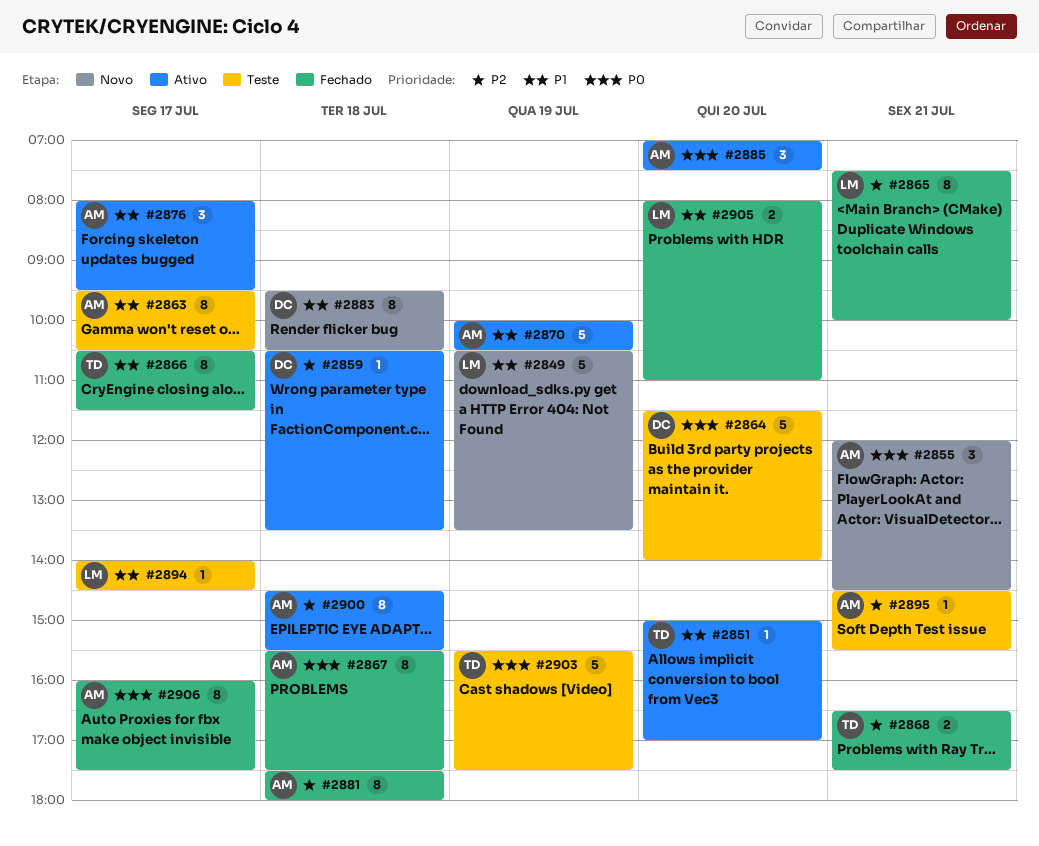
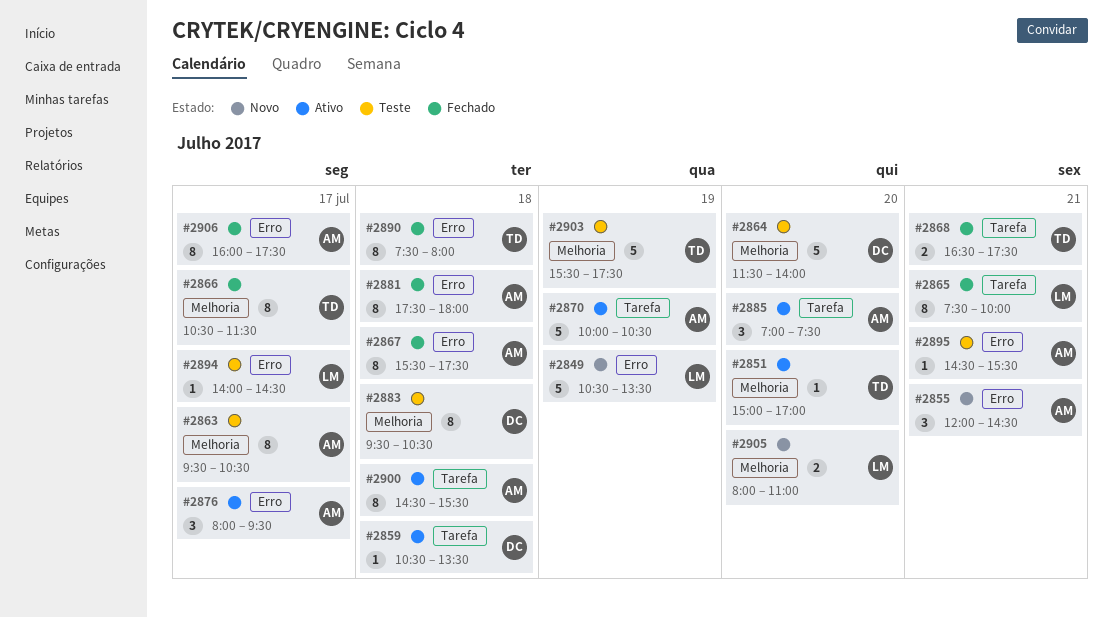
#2883, status: Novo -> Teste
#2890: none -> present
#2905, status: Fechado -> Novo

